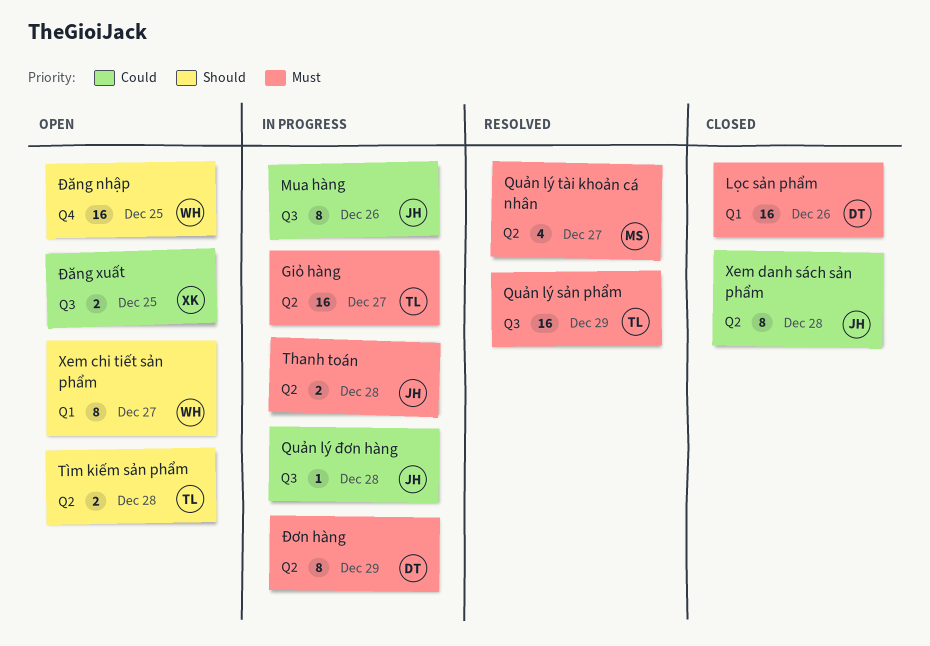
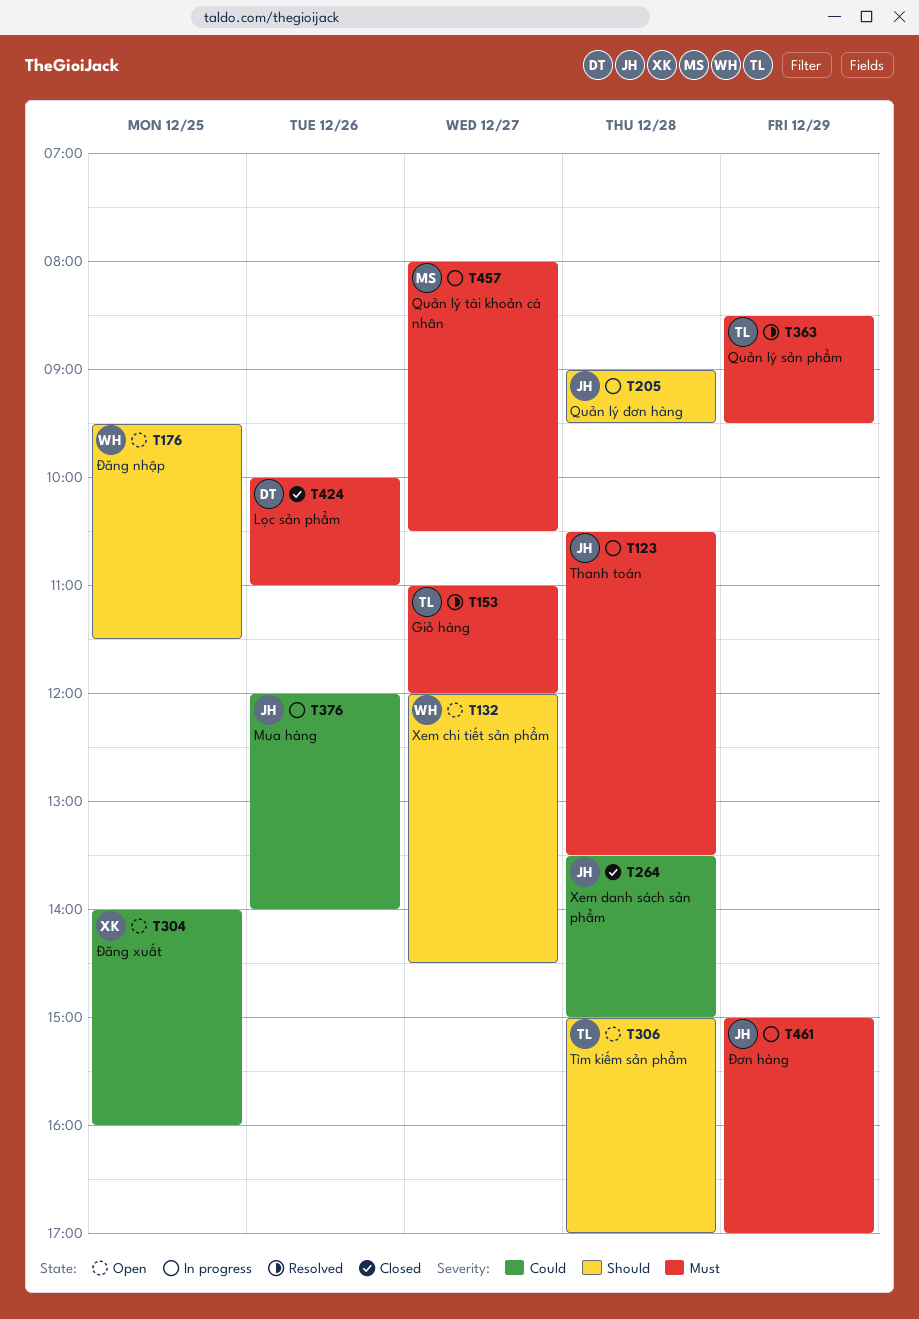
Giỏ hàng, status: In progress -> Resolved
Quản lý tài khoản cá nhân, status: Resolved -> In progress
Quản lý đơn hàng, priority: Could -> Should
Đơn hàng, owner: DT -> JH

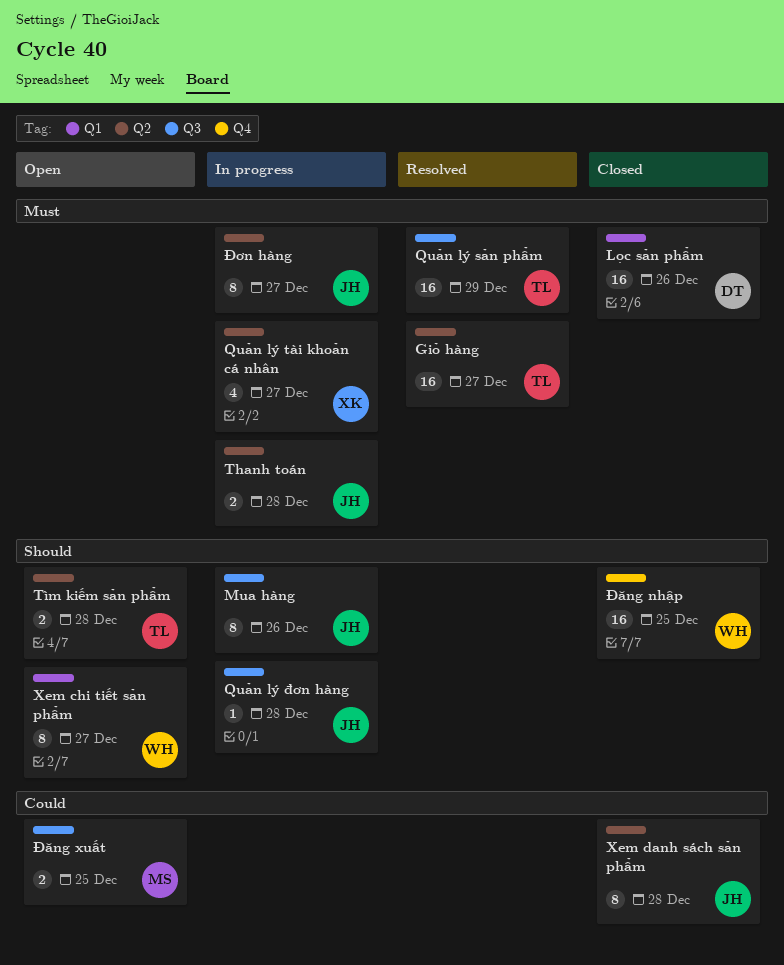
Mua hàng, priority: Could -> Should
Quản lý tài khoản cá nhân, owner: MS -> XK
Đăng nhập, status: Open -> Closed
Đăng xuất, owner: XK -> MS
Đơn hàng, day: Dec 29 -> Dec 27

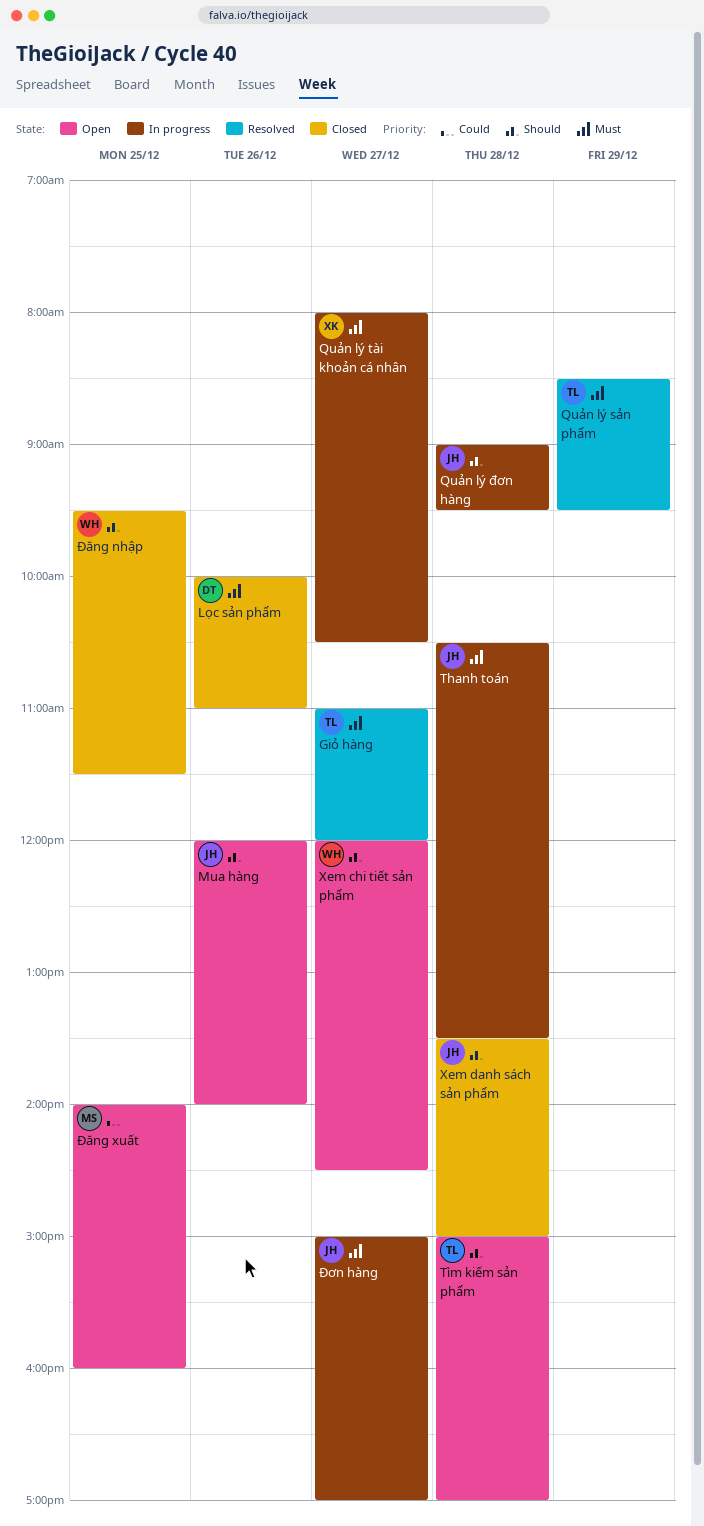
Mua hàng, status: In progress -> Open
Xem danh sách sản phẩm, priority: Could -> Should

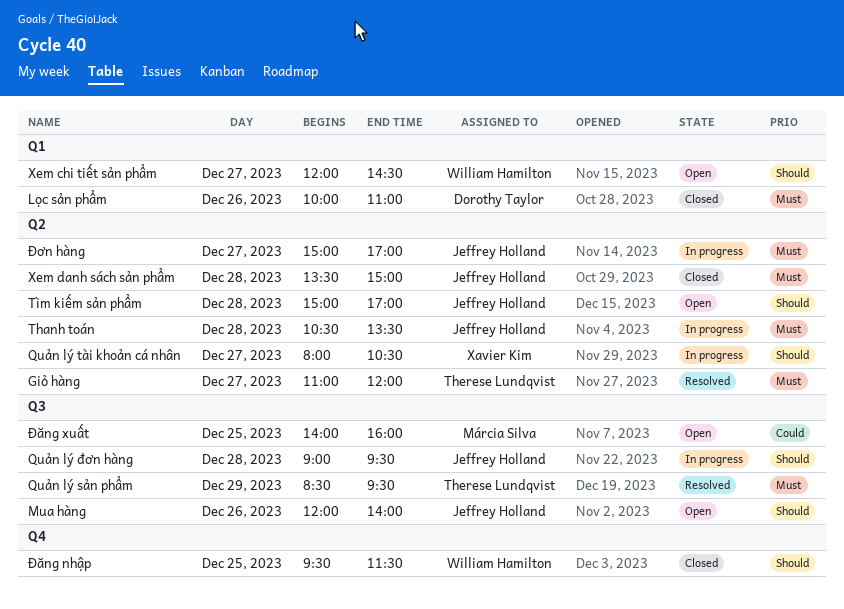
Quản lý tài khoản cá nhân, priority: Must -> Should
Tìm kiếm sản phẩm, owner: Therese Lundqvist -> Jeffrey Holland
Xem danh sách sản phẩm, priority: Should -> Must

